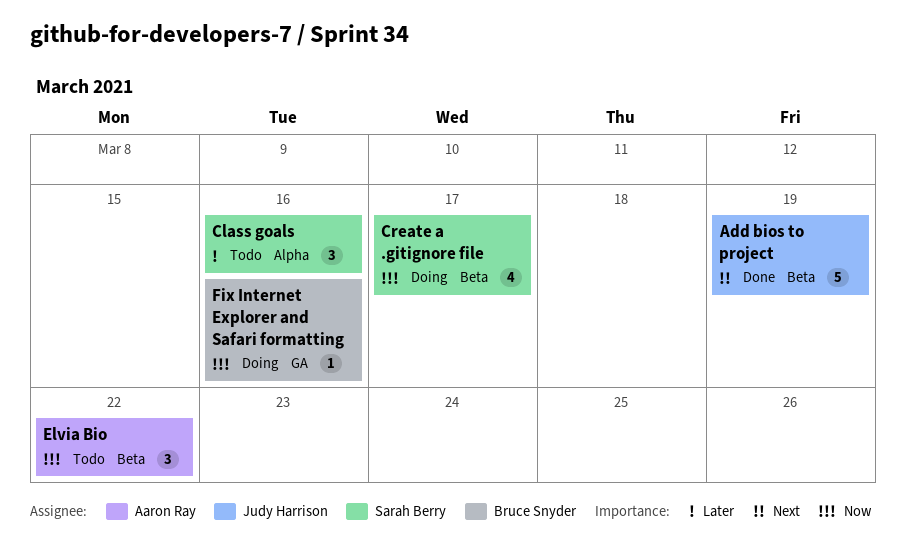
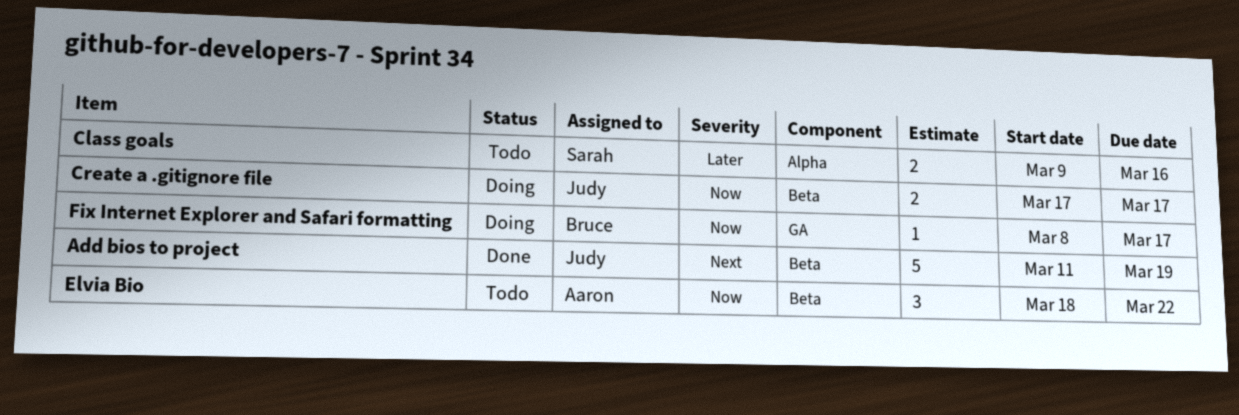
Class goals, estimate: 3 -> 2
Create a .gitignore file, owner: Sarah Berry -> Judy Harrison
Create a .gitignore file, estimate: 4 -> 2
Fix Internet Explorer and Safari formatting, due: Mar 16 -> Mar 17

